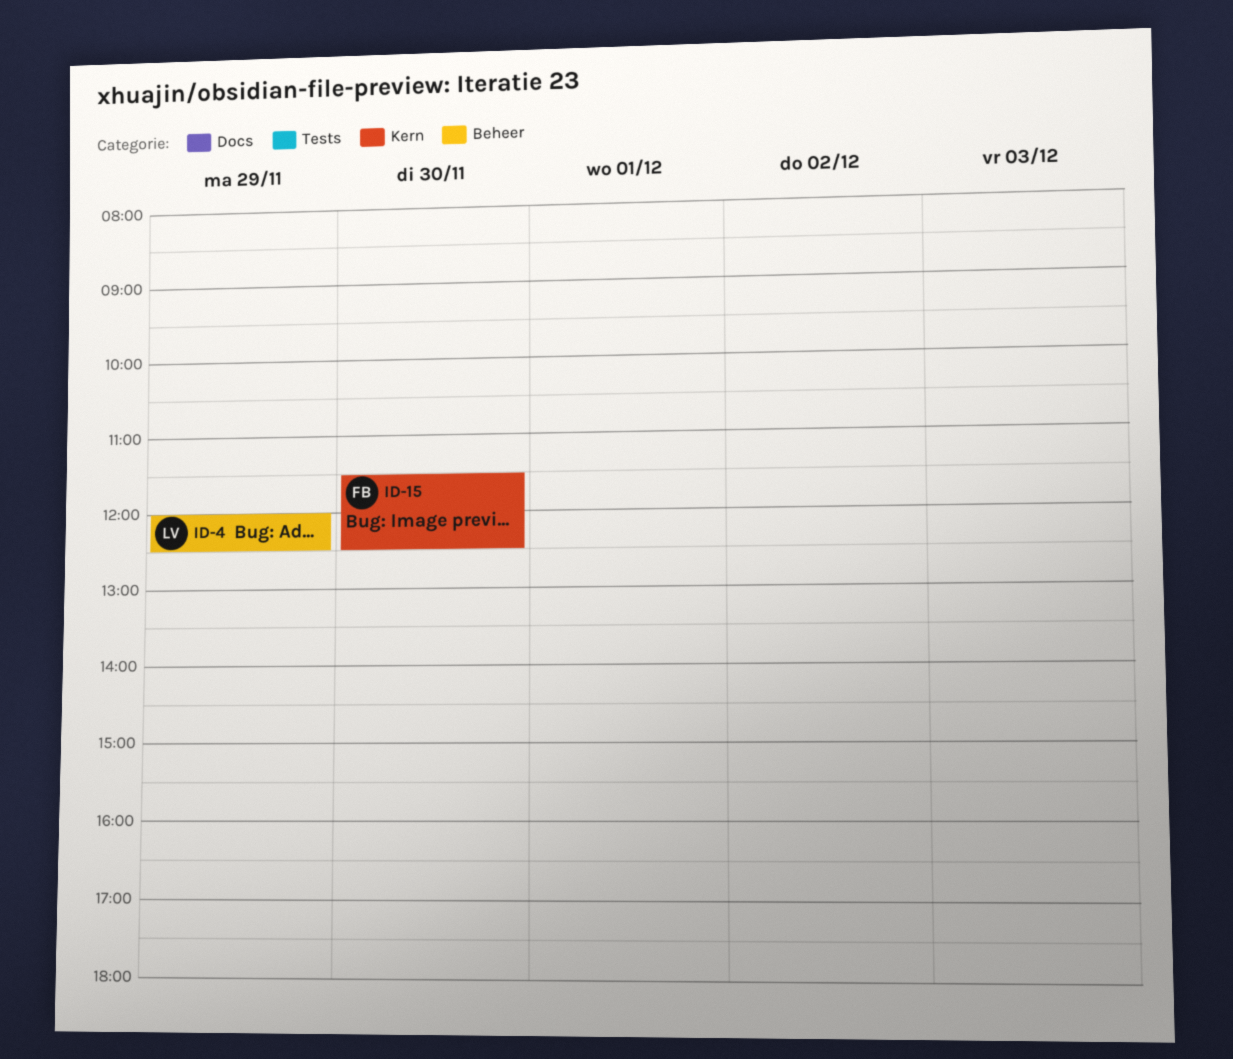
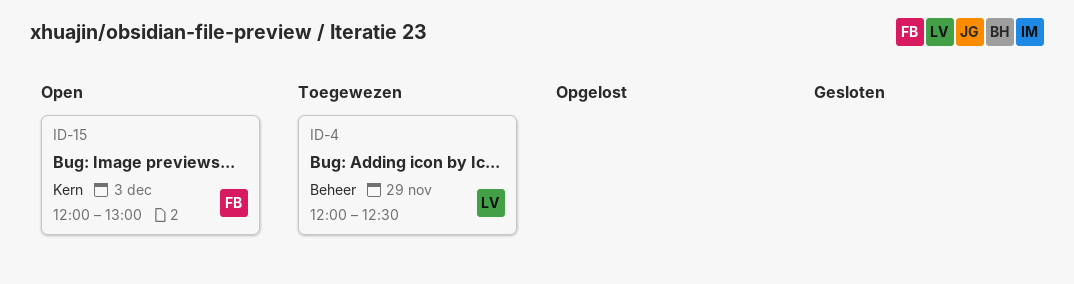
ID-15, day: Nov 30 -> Dec 3
ID-15, begins: 11:30 -> 12:00
ID-15, ends: 12:30 -> 13:00

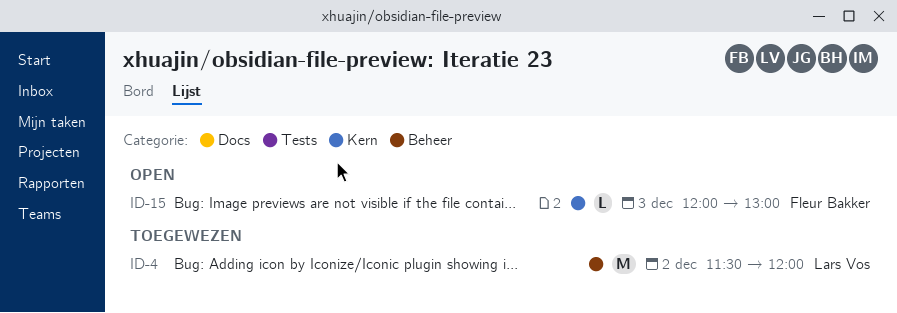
ID-4, day: Nov 29 -> Dec 2
ID-4, begins: 12:00 -> 11:30
ID-4, ends: 12:30 -> 12:00

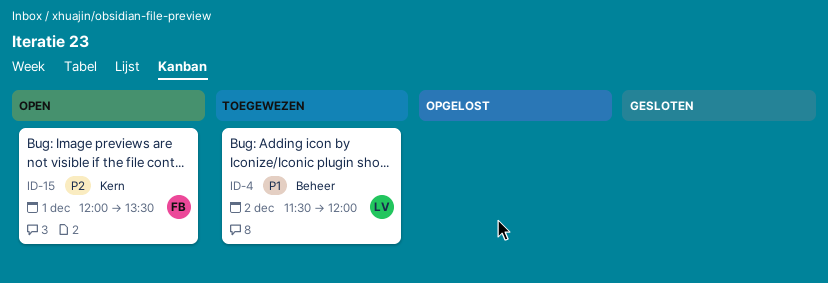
ID-15, day: Dec 3 -> Dec 1
ID-15, ends: 13:00 -> 13:30

